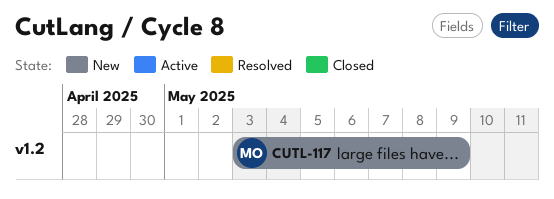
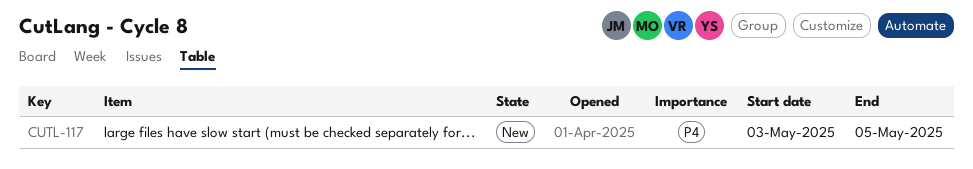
CUTL-117, due: May 9 -> May 5

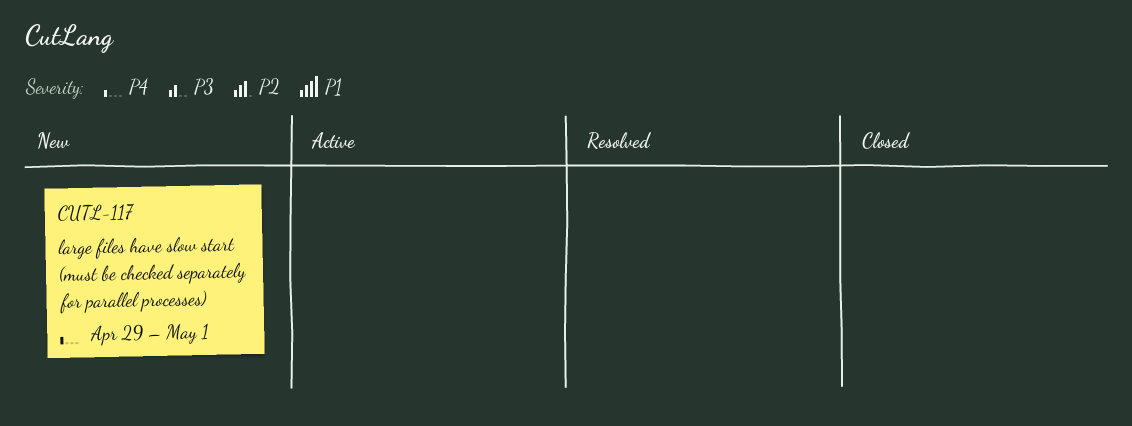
CUTL-117, start: May 3 -> Apr 29
CUTL-117, due: May 5 -> May 1

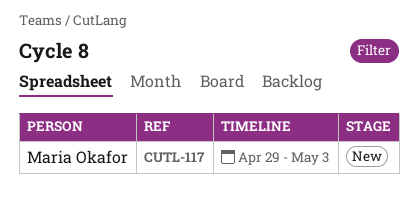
CUTL-117, due: May 1 -> May 3

